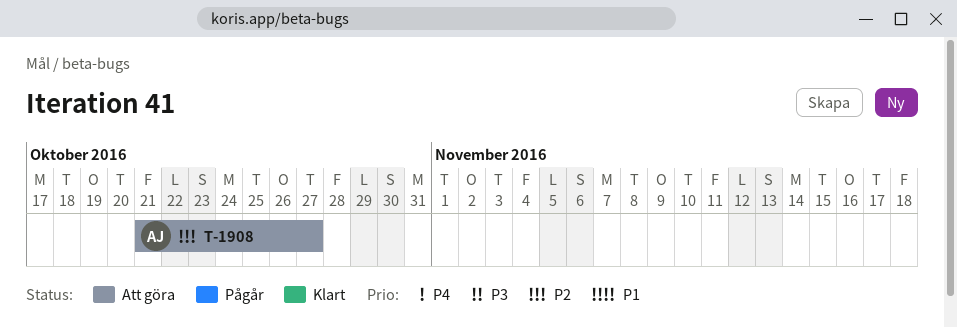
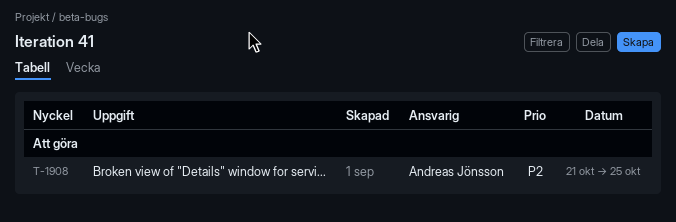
T-1908, due: Oct 27 -> Oct 25

